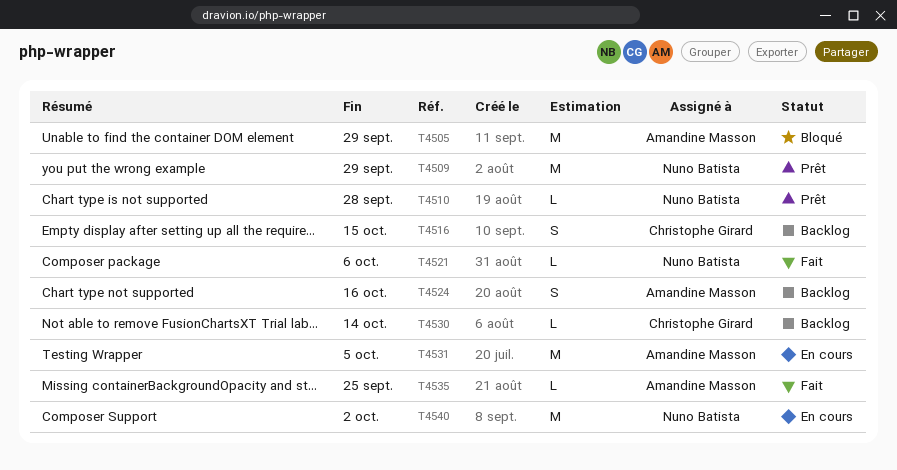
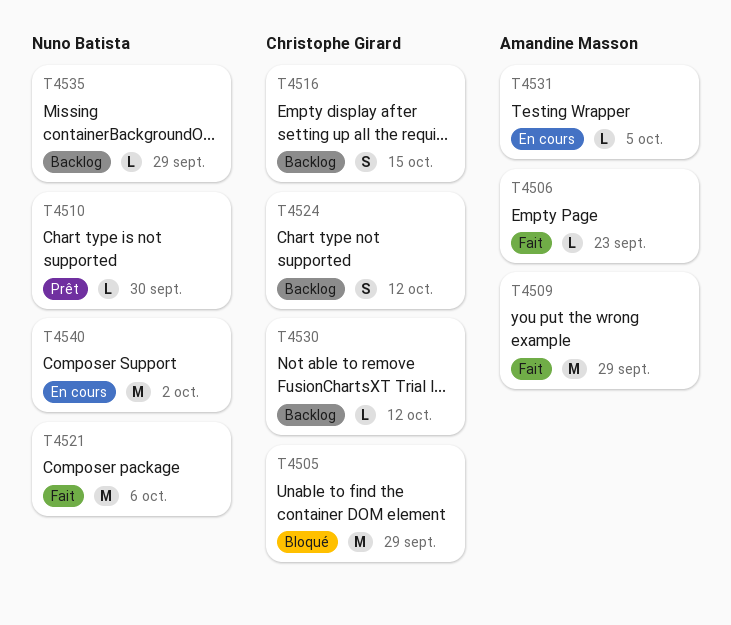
T4505, owner: Amandine Masson -> Christophe Girard
T4506: none -> present
T4509, status: Prêt -> Fait
T4509, owner: Nuno Batista -> Amandine Masson
T4510, due: Sep 28 -> Sep 30
T4521, estimate: L -> M
T4524, owner: Amandine Masson -> Christophe Girard
T4524, due: Oct 16 -> Oct 12
T4530, due: Oct 14 -> Oct 12
T4531, estimate: M -> L
T4535, status: Fait -> Backlog
T4535, owner: Amandine Masson -> Nuno Batista
T4535, due: Sep 25 -> Sep 29

